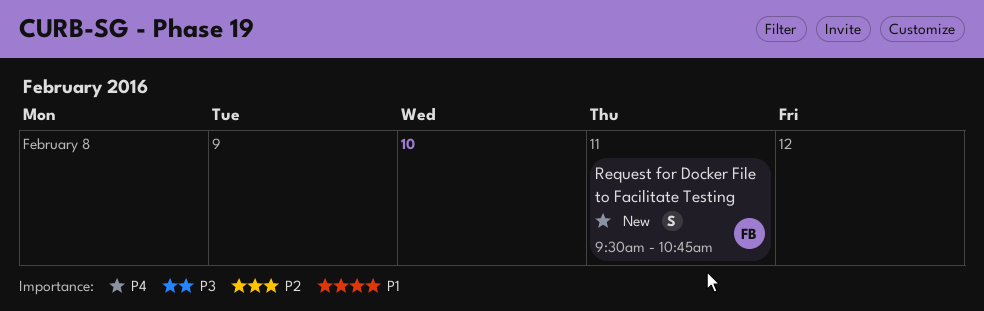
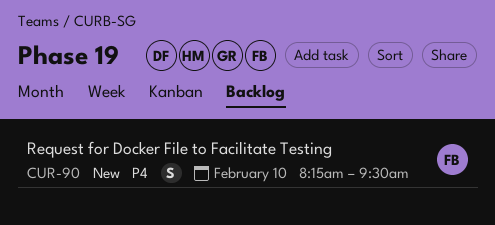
Request for Docker File to Facilitate Testing, day: Feb 11 -> Feb 10
Request for Docker File to Facilitate Testing, begins: 09:30 -> 08:15
Request for Docker File to Facilitate Testing, ends: 10:45 -> 09:30

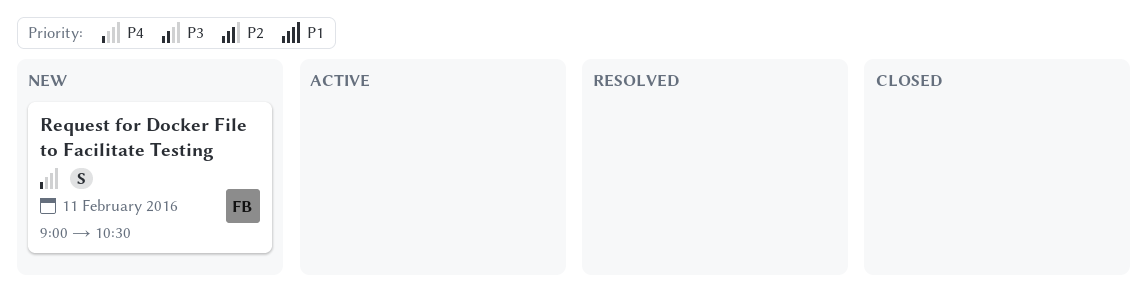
Request for Docker File to Facilitate Testing, day: Feb 10 -> Feb 11
Request for Docker File to Facilitate Testing, begins: 08:15 -> 09:00
Request for Docker File to Facilitate Testing, ends: 09:30 -> 10:30

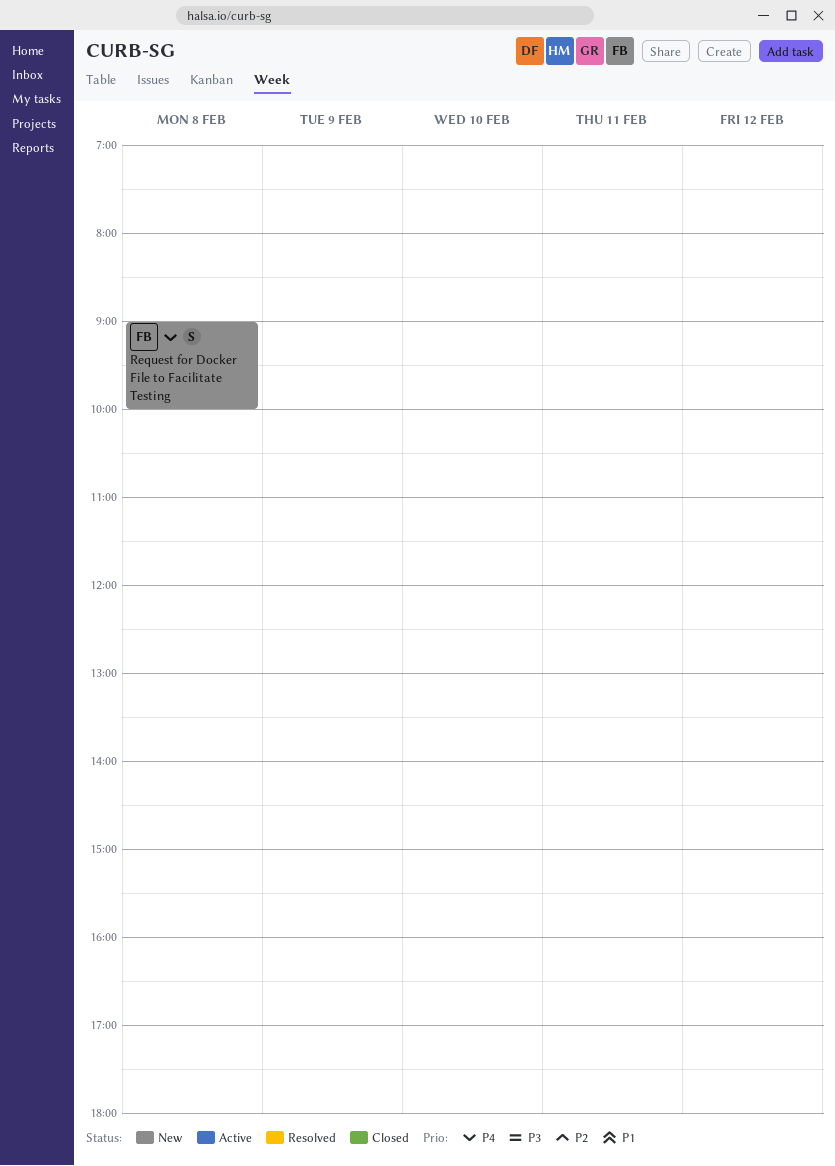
Request for Docker File to Facilitate Testing, day: Feb 11 -> Feb 8
Request for Docker File to Facilitate Testing, ends: 10:30 -> 10:00

